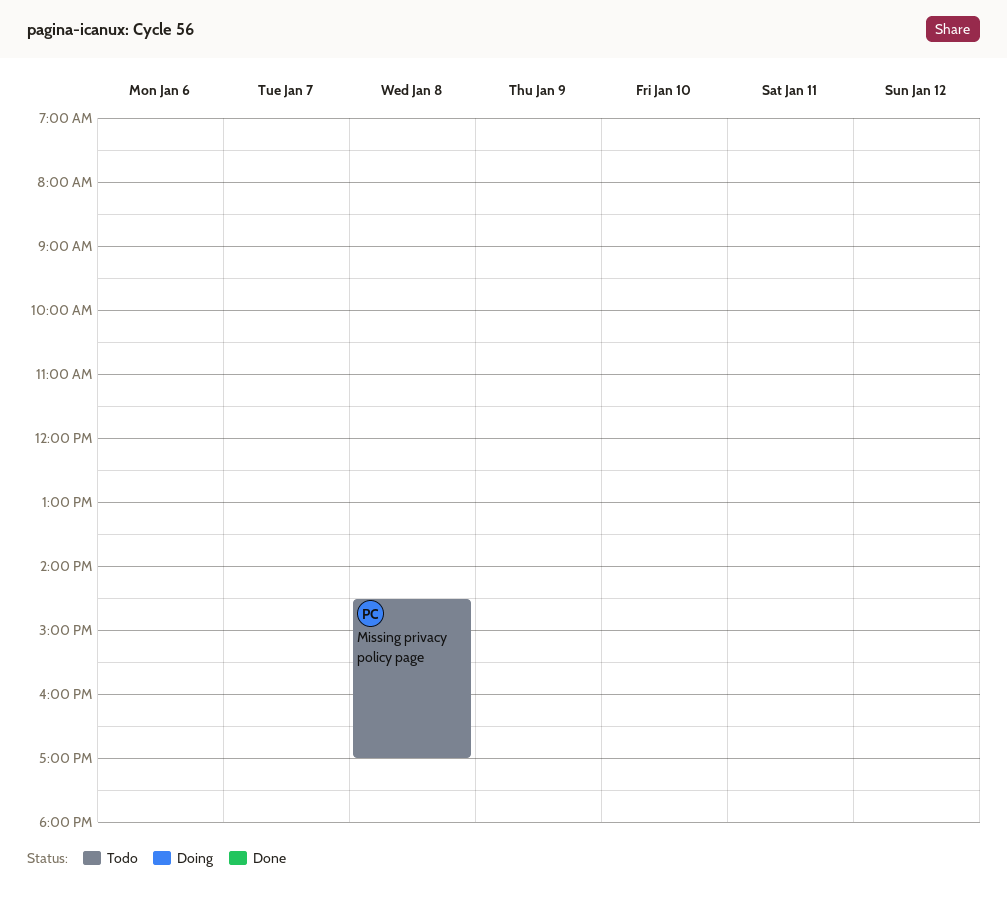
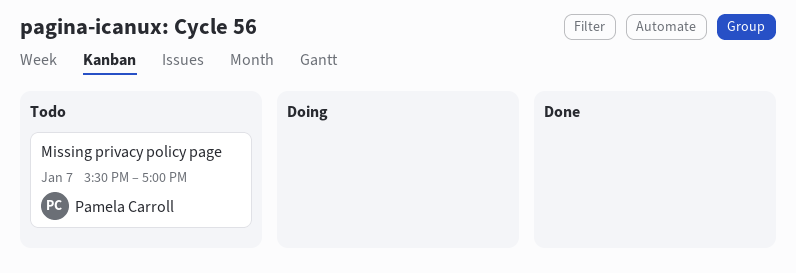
Missing privacy policy page, day: Jan 8 -> Jan 7
Missing privacy policy page, begins: 14:30 -> 15:30

